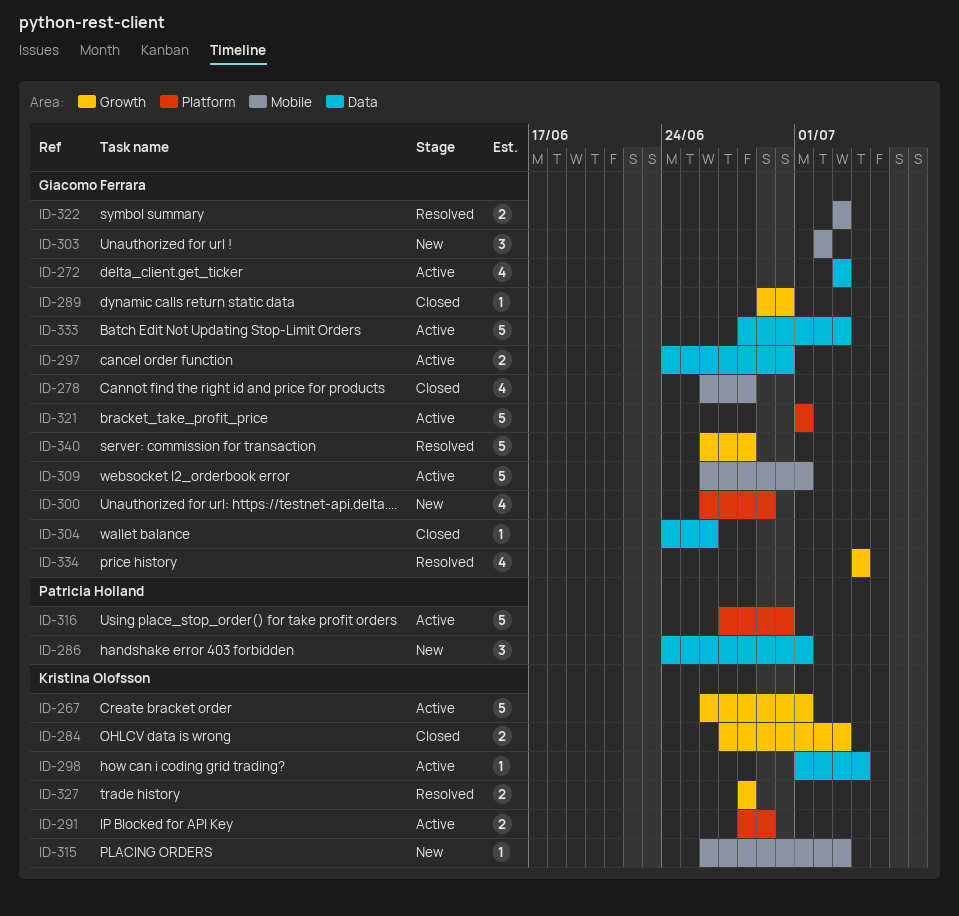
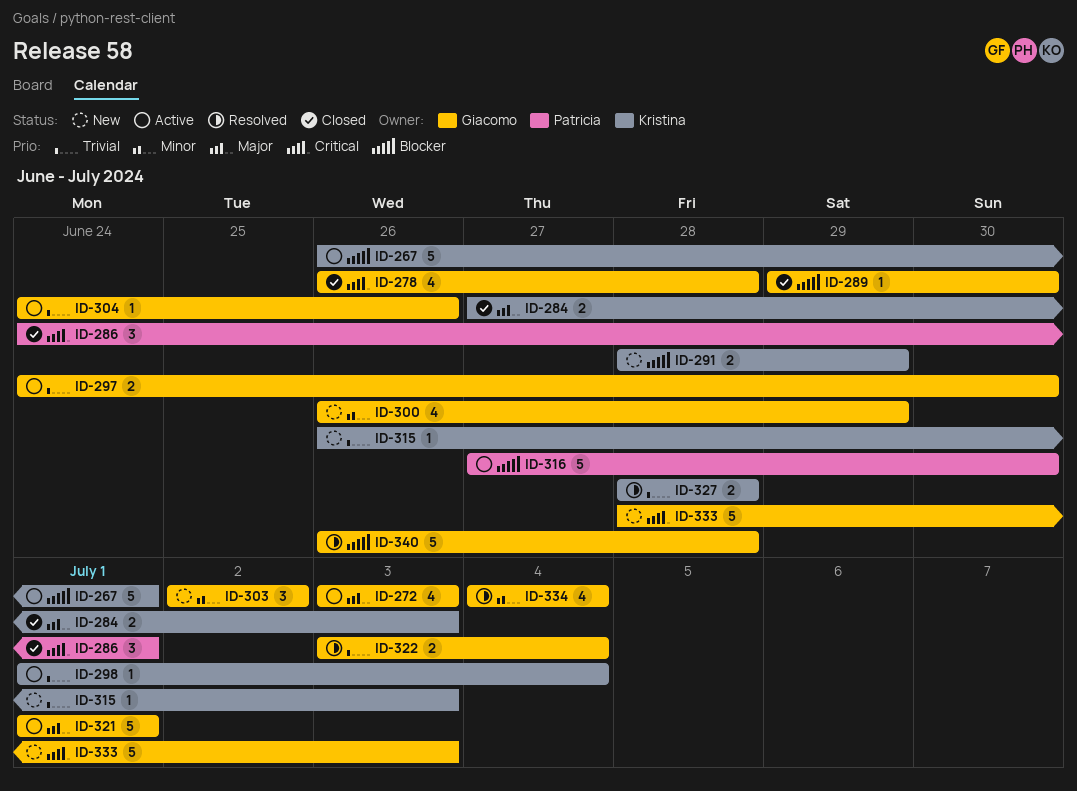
ID-286, status: New -> Closed
ID-291, status: Active -> New
ID-304, status: Closed -> Active
ID-309: present -> none
ID-322, due: Jul 3 -> Jul 4
ID-333, status: Active -> New

